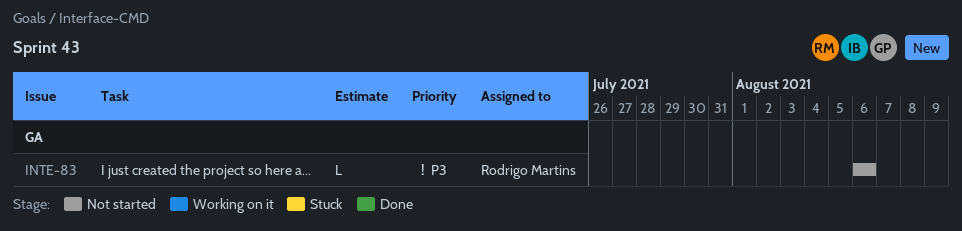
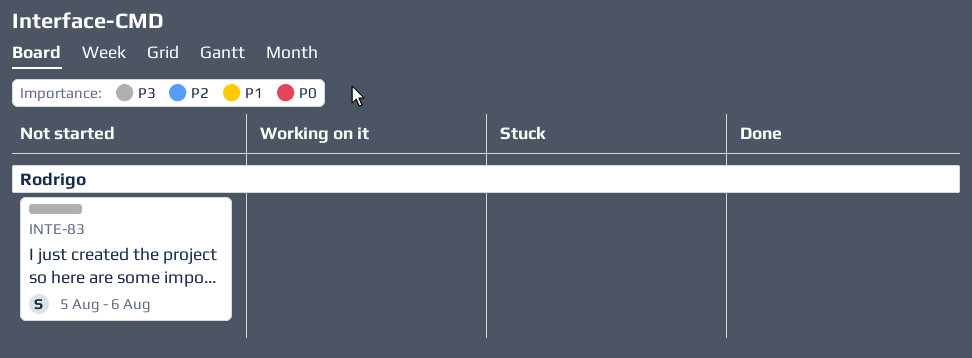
INTE-83, estimate: L -> S
INTE-83, start: Aug 6 -> Aug 5

